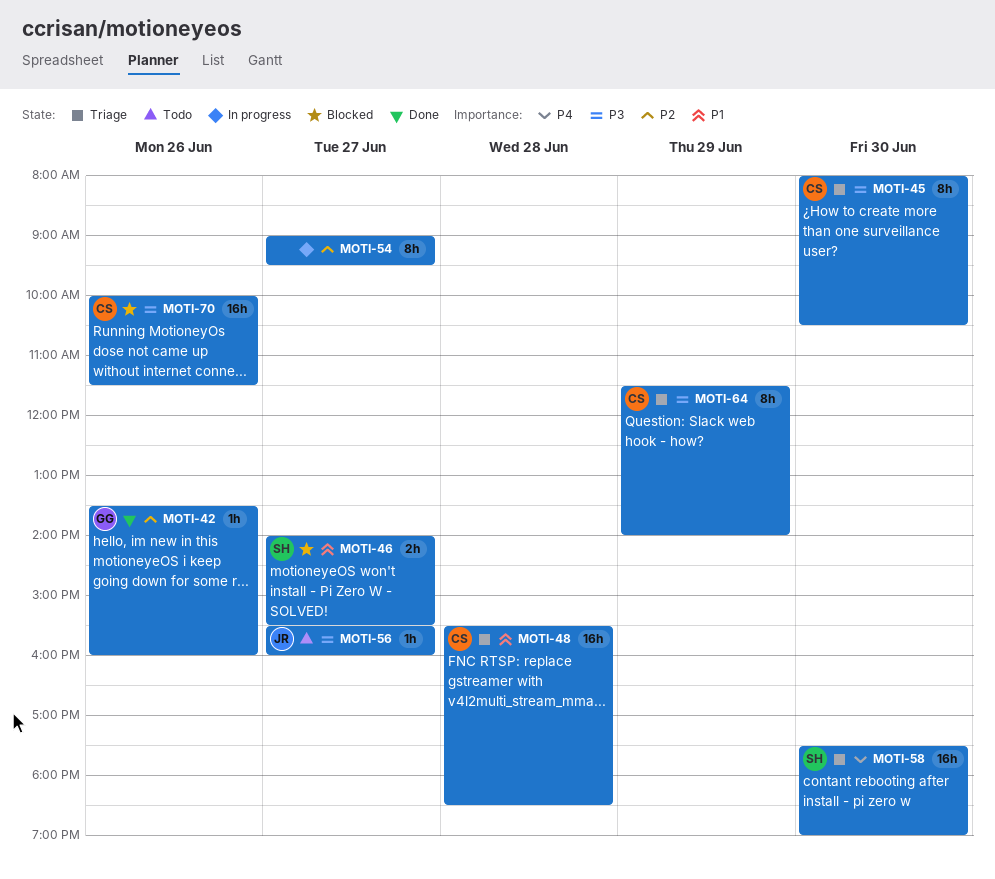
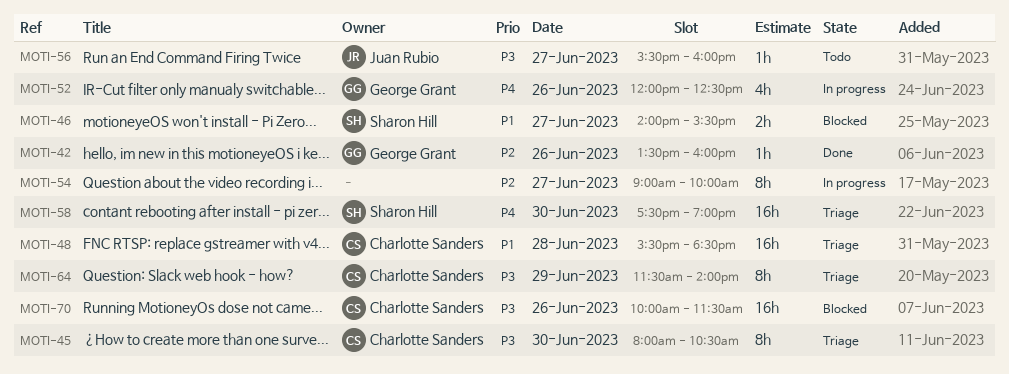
MOTI-52: none -> present
MOTI-54, ends: 09:30 -> 10:00

